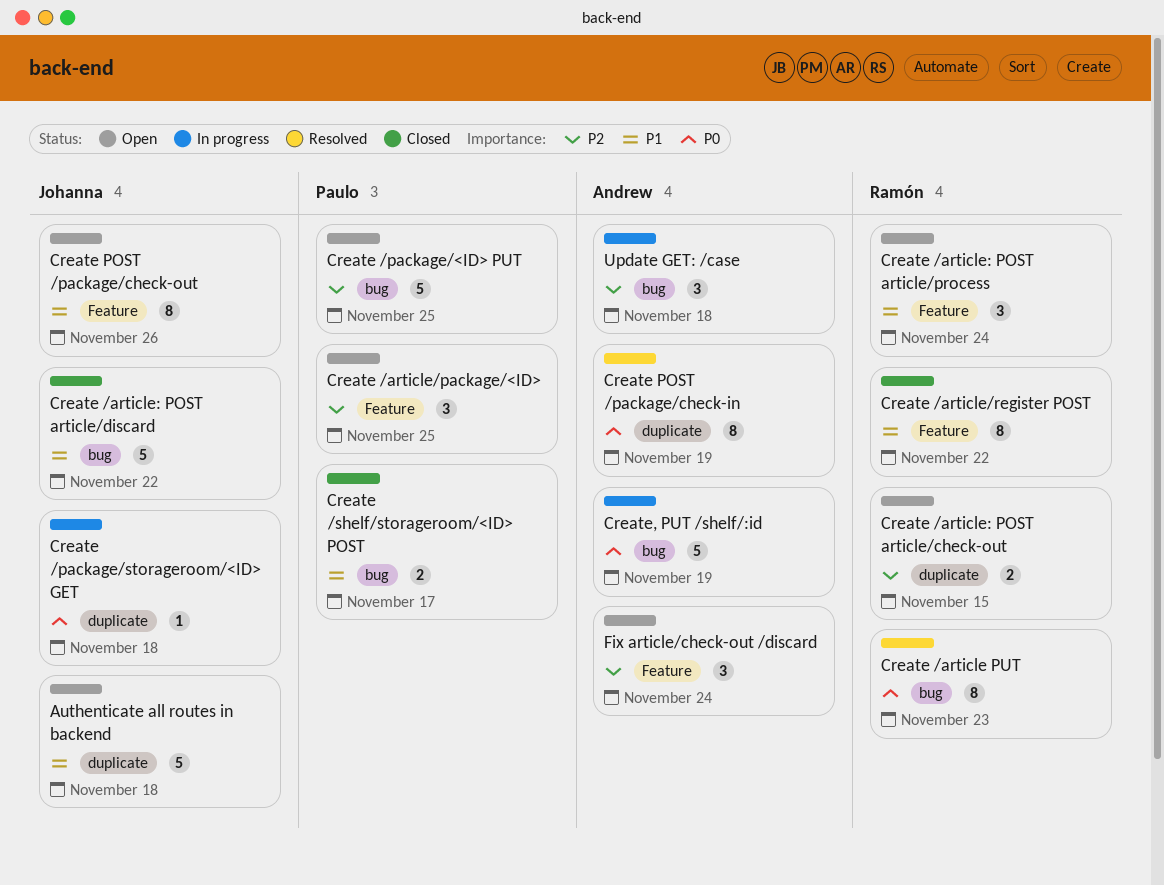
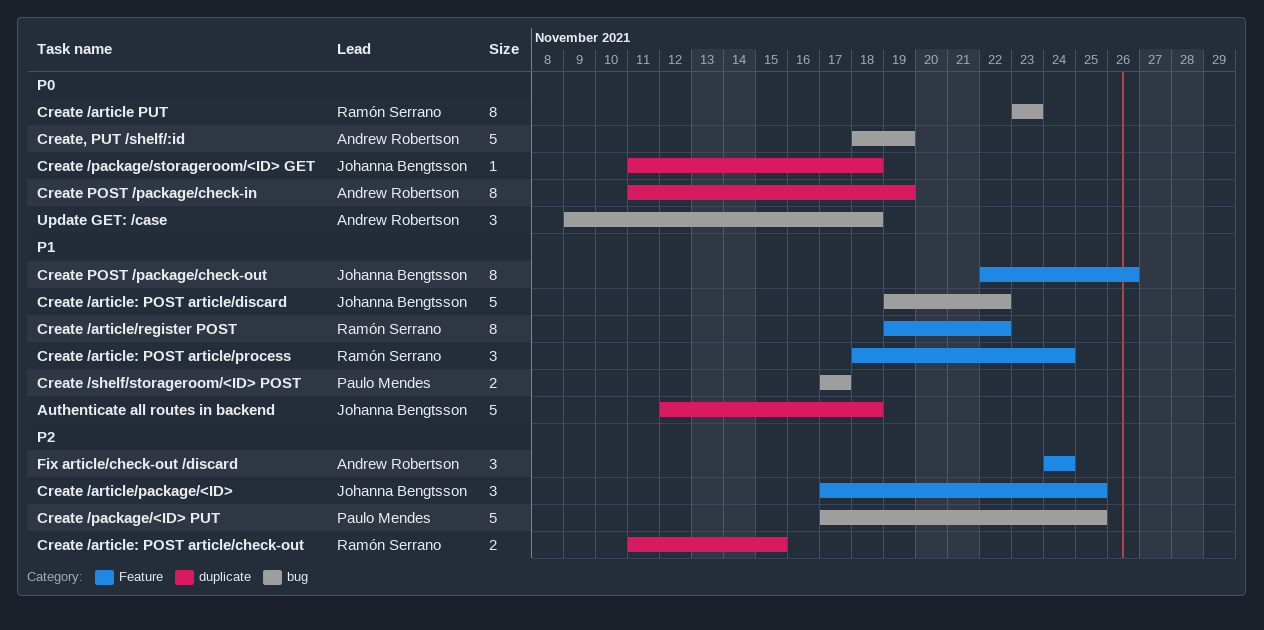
Create /article/package/<ID>, owner: Paulo Mendes -> Johanna Bengtsson
Update GET: /case, priority: P2 -> P0

